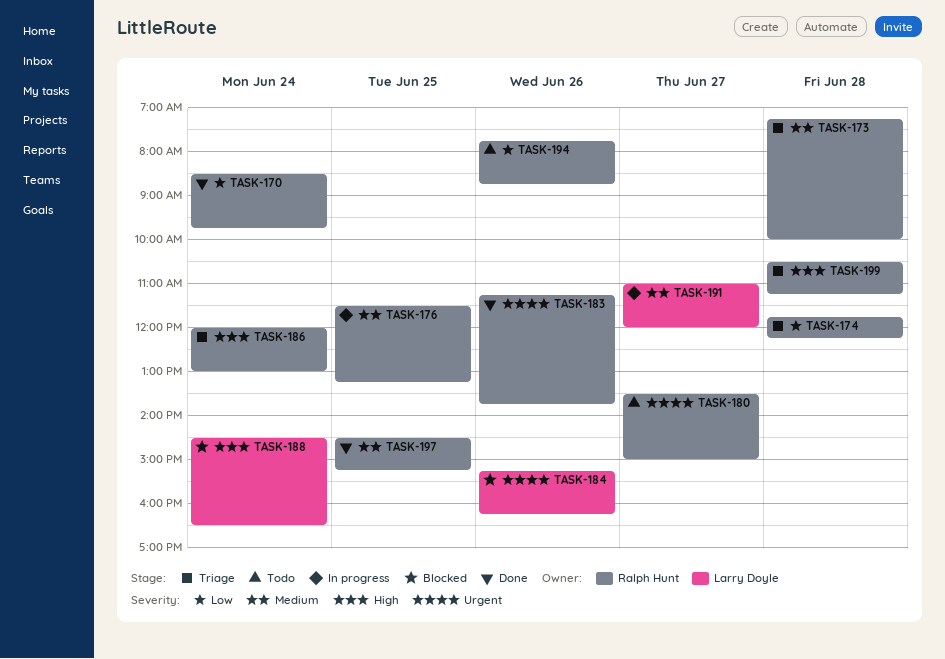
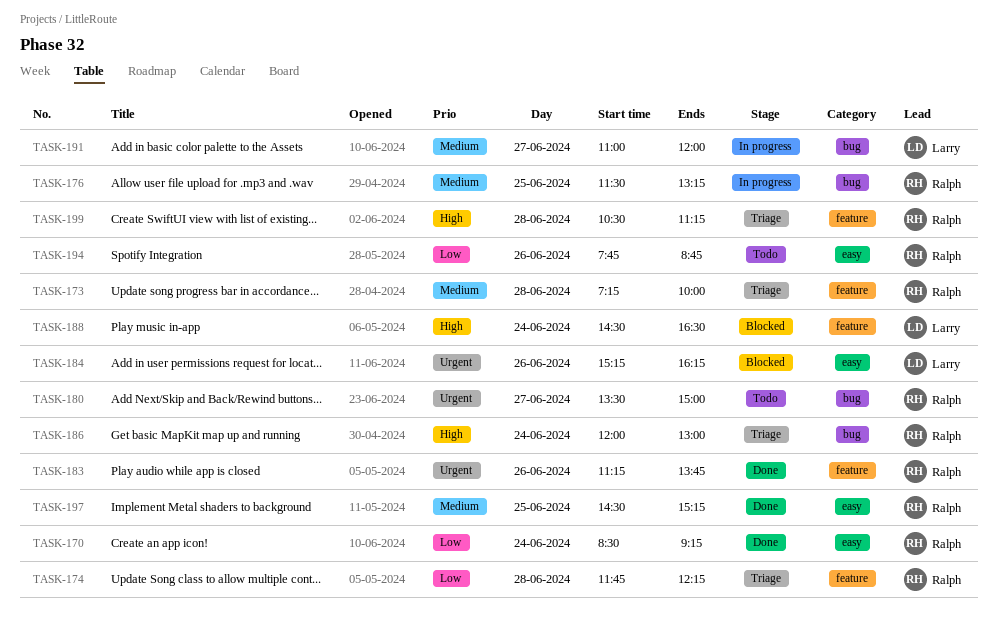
TASK-170, ends: 09:45 -> 09:15

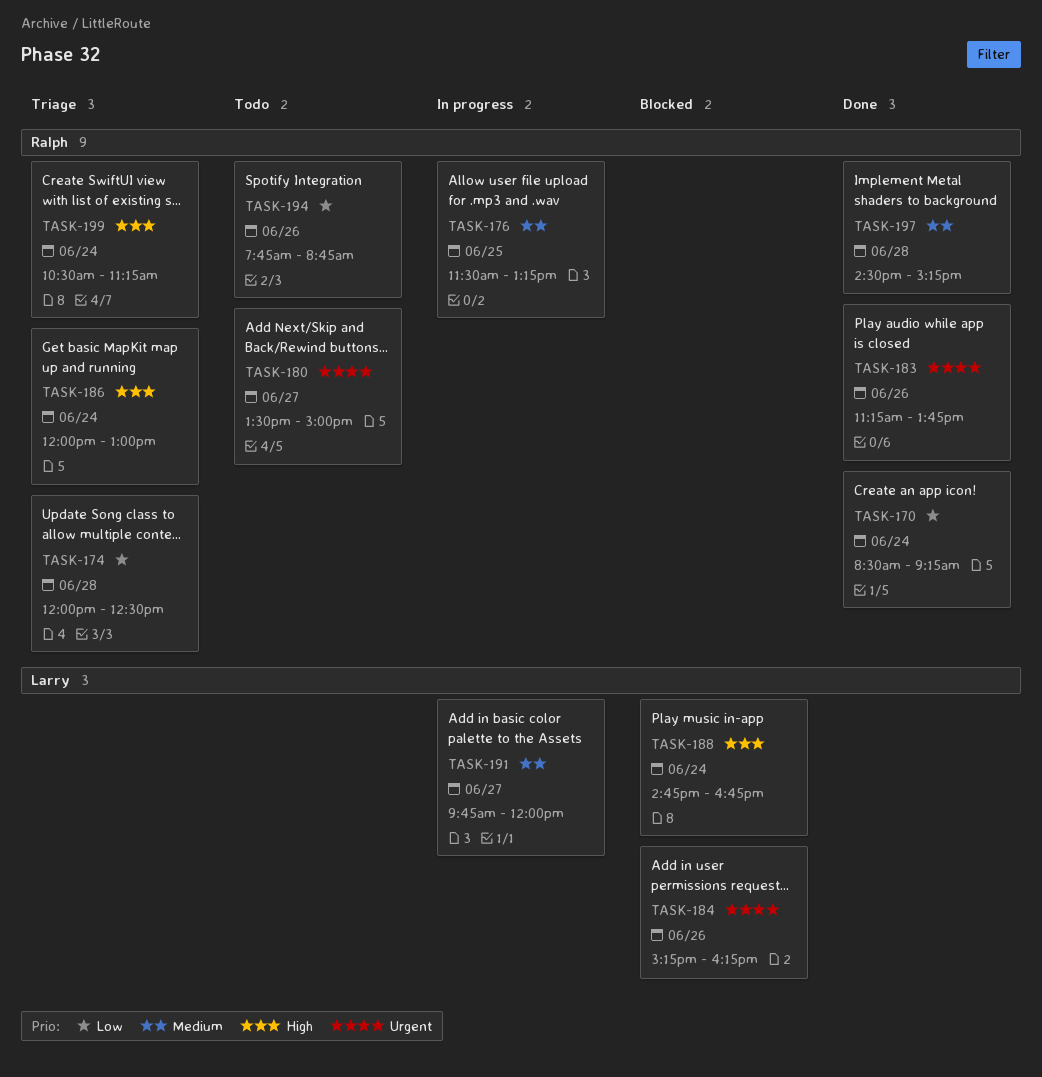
TASK-173: present -> none
TASK-174, begins: 11:45 -> 12:00
TASK-174, ends: 12:15 -> 12:30
TASK-188, begins: 14:30 -> 14:45
TASK-188, ends: 16:30 -> 16:45
TASK-191, begins: 11:00 -> 09:45
TASK-197, day: Jun 25 -> Jun 28
TASK-199, day: Jun 28 -> Jun 24

